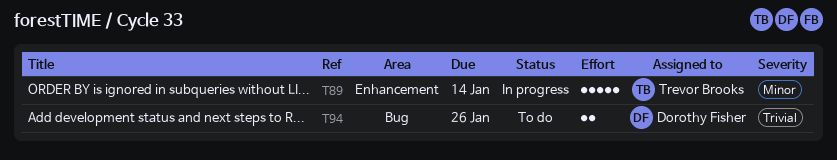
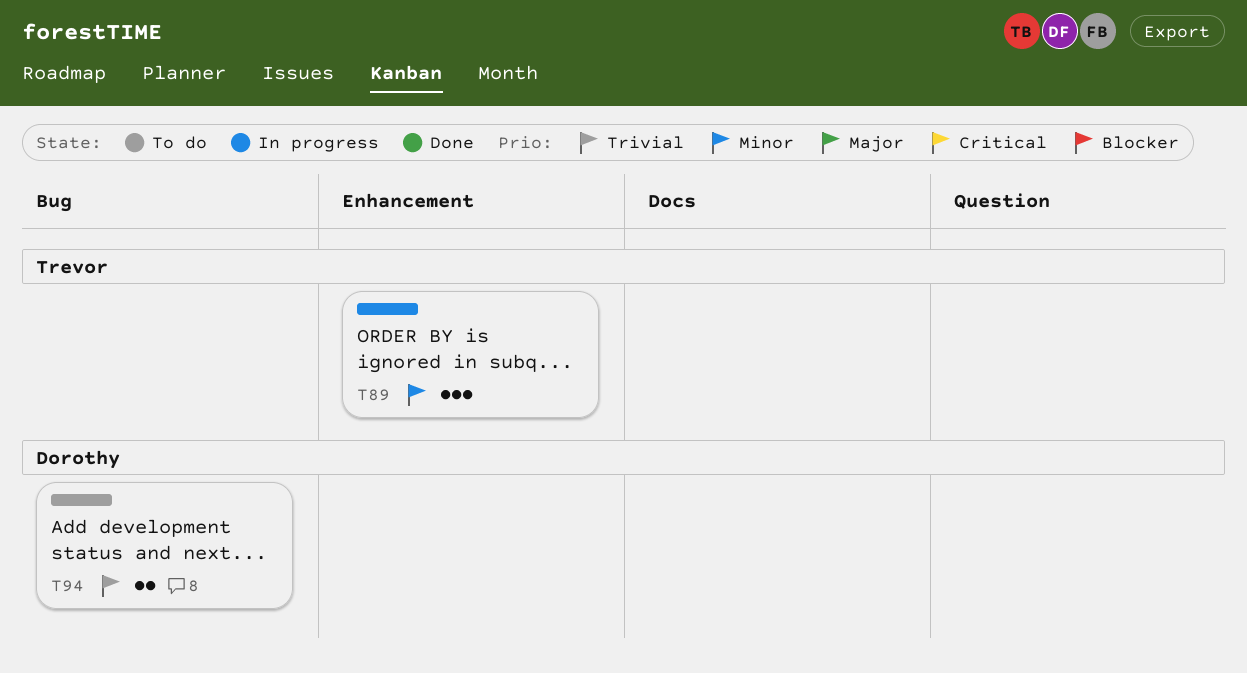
T89, estimate: 5 -> 3

